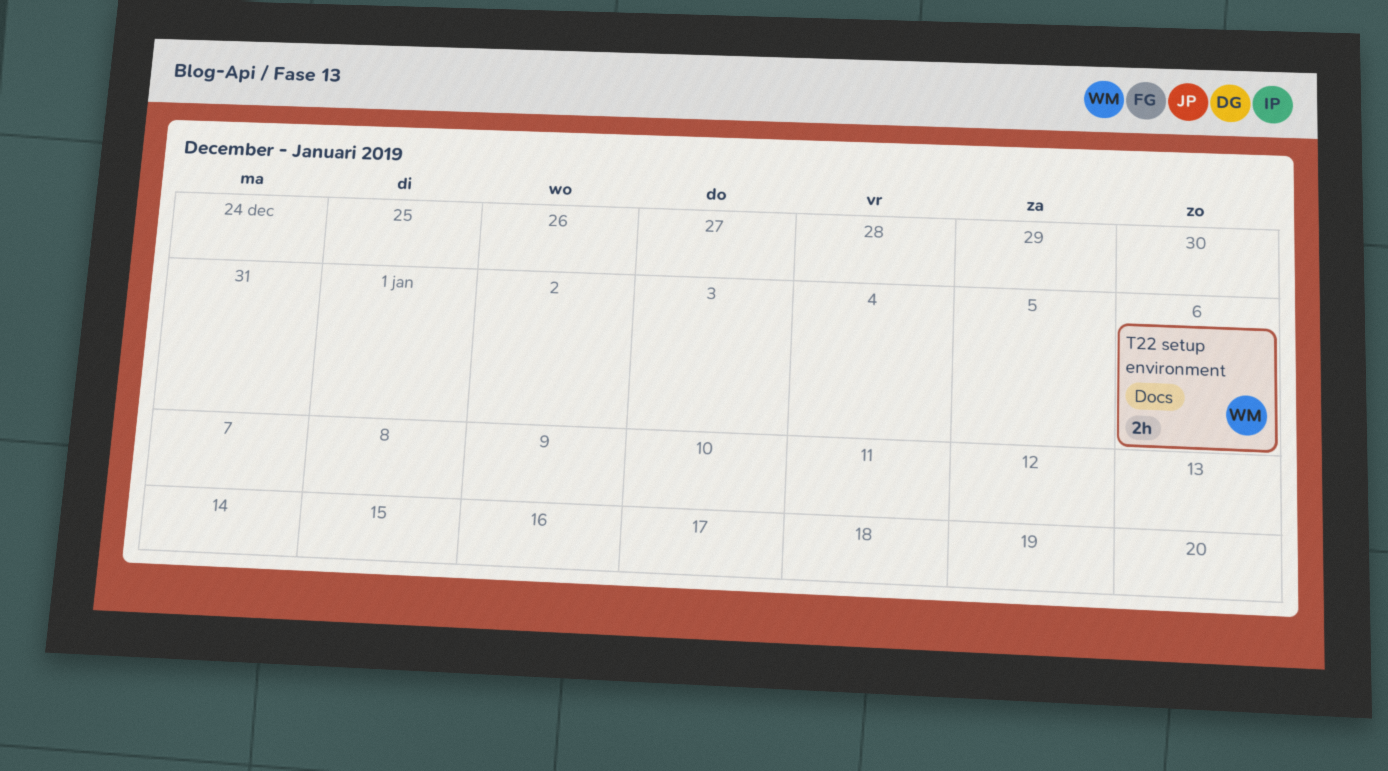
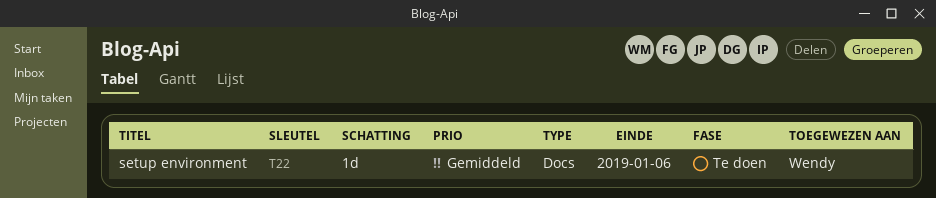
T22, estimate: 2h -> 1d

